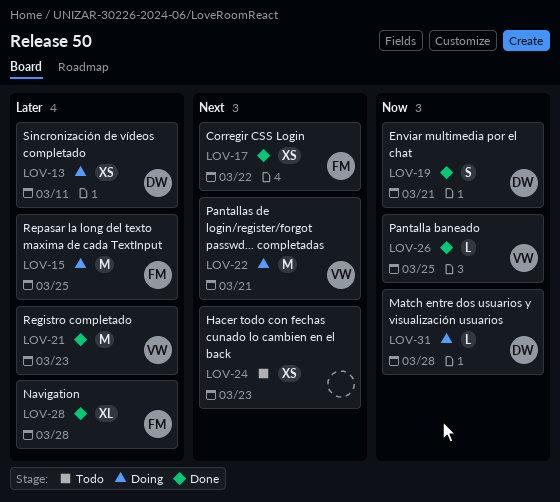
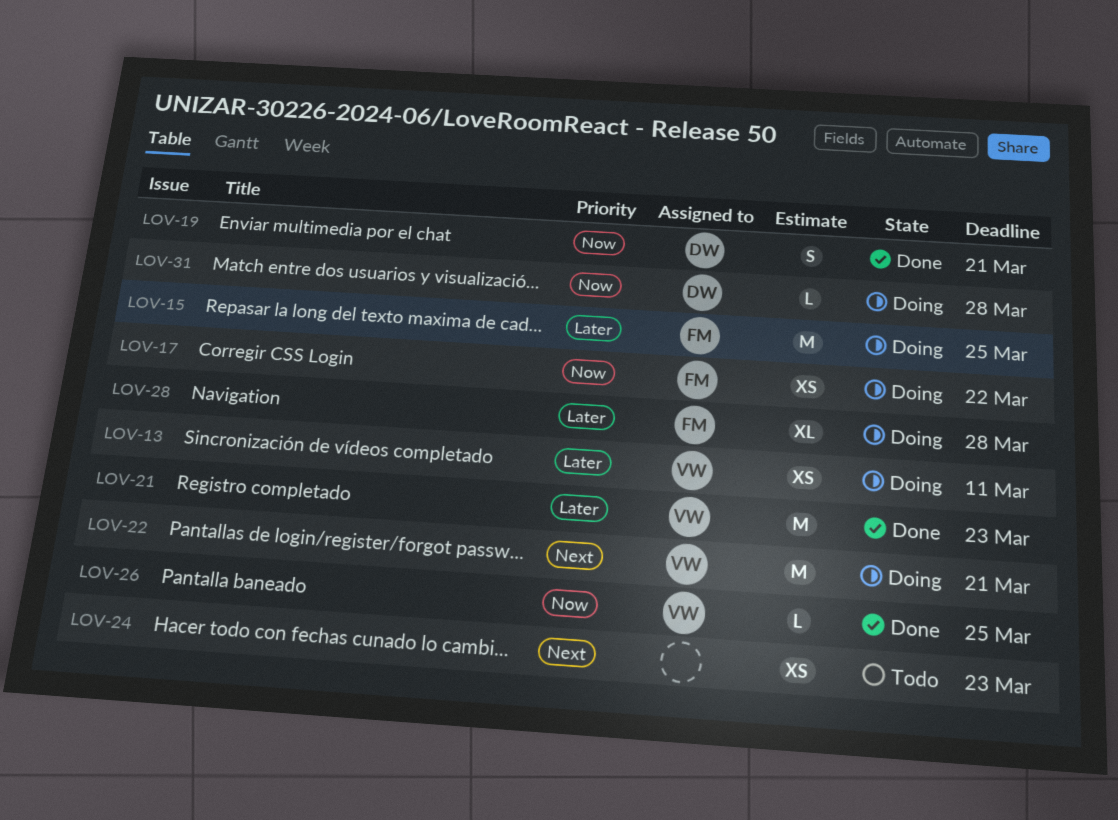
LOV-13, owner: DW -> VW
LOV-17, status: Done -> Doing
LOV-17, priority: Next -> Now
LOV-28, status: Done -> Doing

